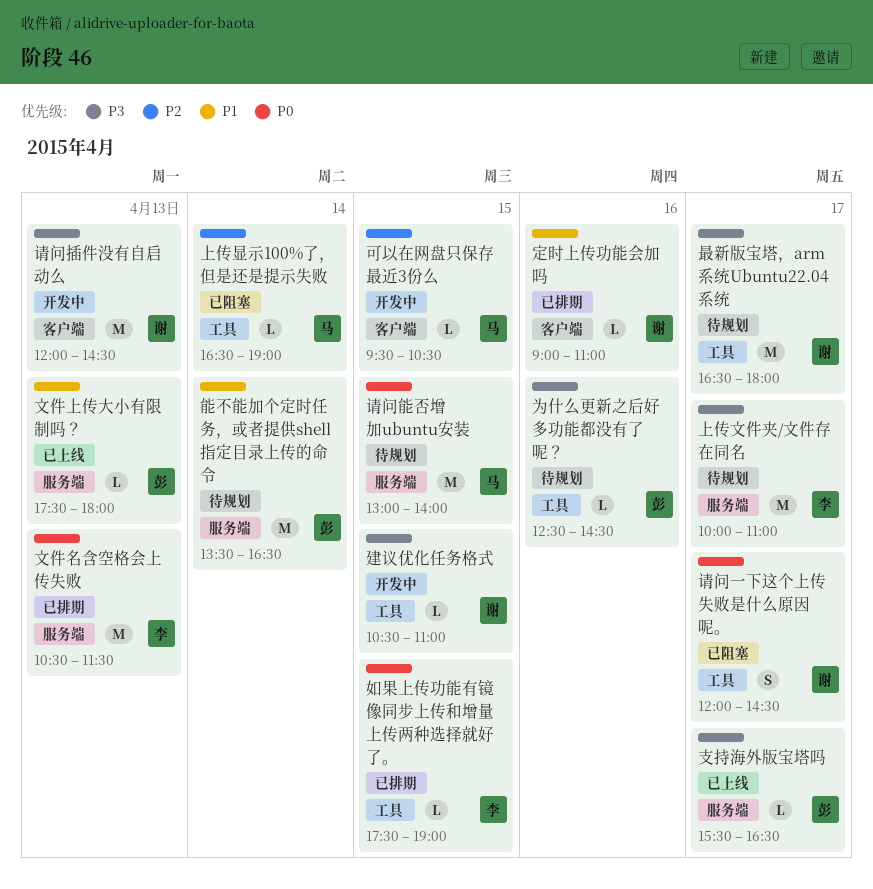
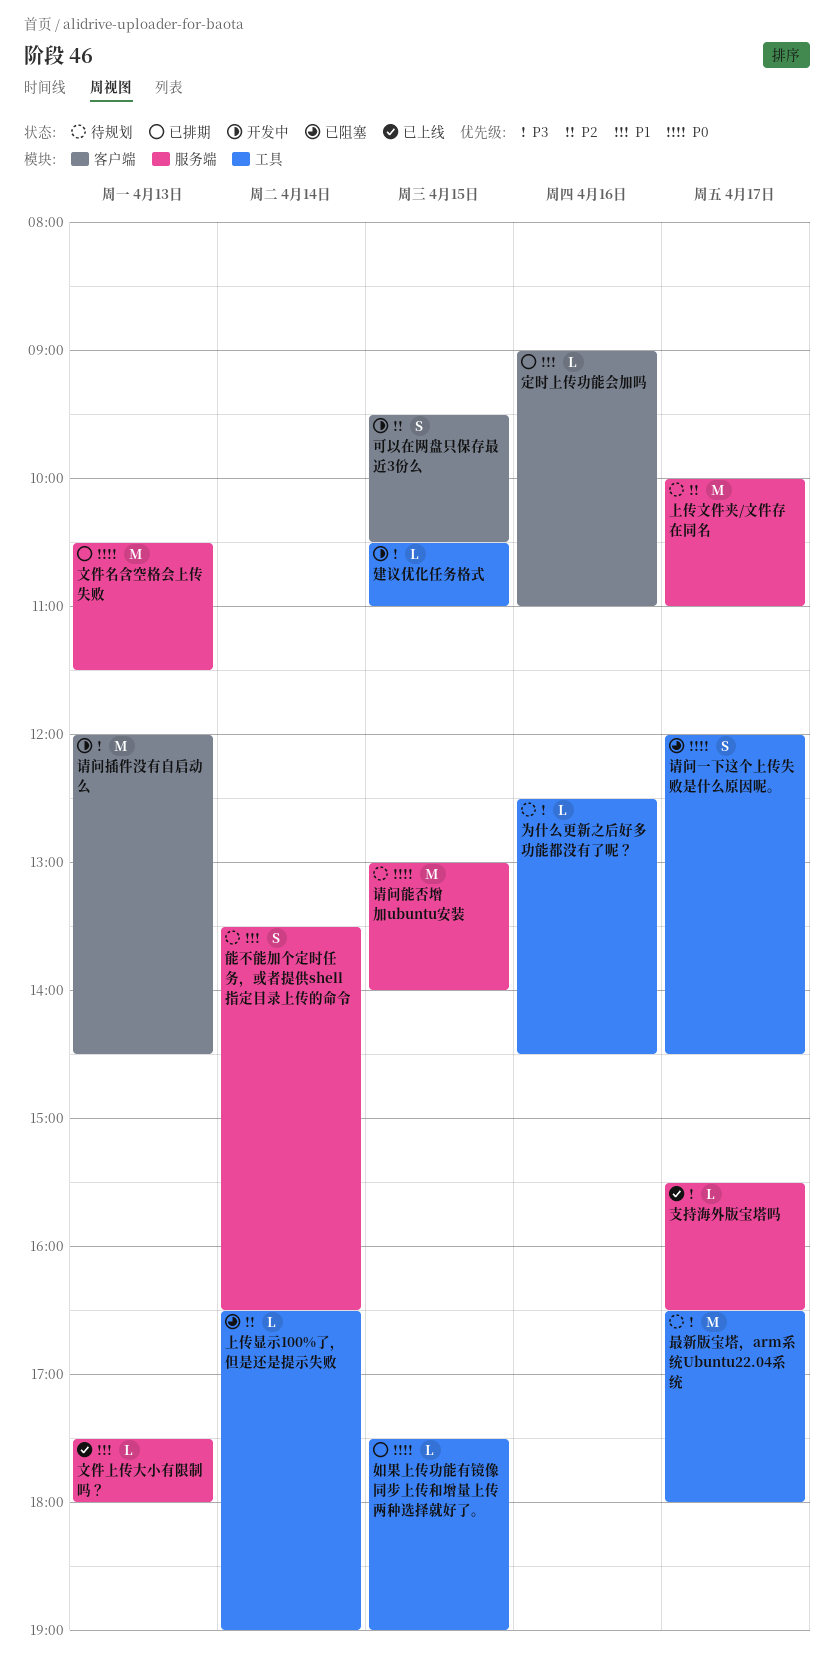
上传文件夹/文件存在同名, priority: P3 -> P2
可以在网盘只保存最近3份么, estimate: L -> S
能不能加个定时任务，或者提供shell指定目录上传的命令, estimate: M -> S

